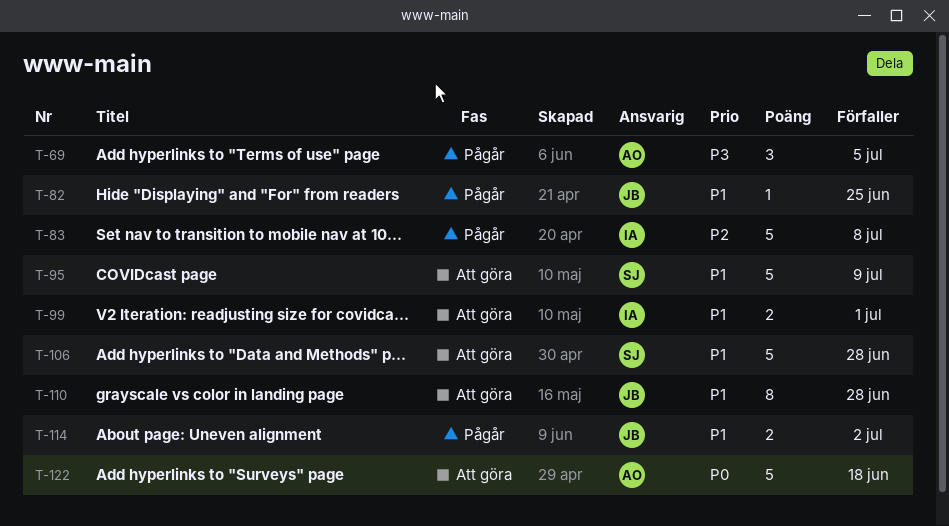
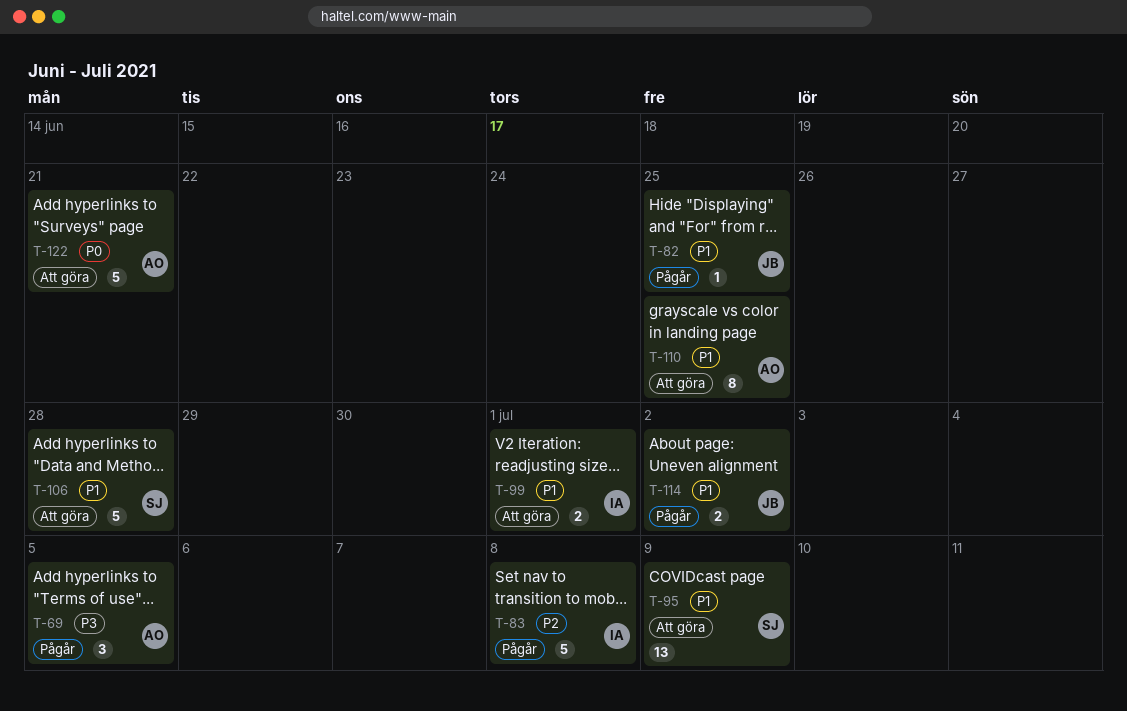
T-95, estimate: 5 -> 13
T-110, owner: JB -> AO
T-110, due: Jun 28 -> Jun 25
T-122, due: Jun 18 -> Jun 21

